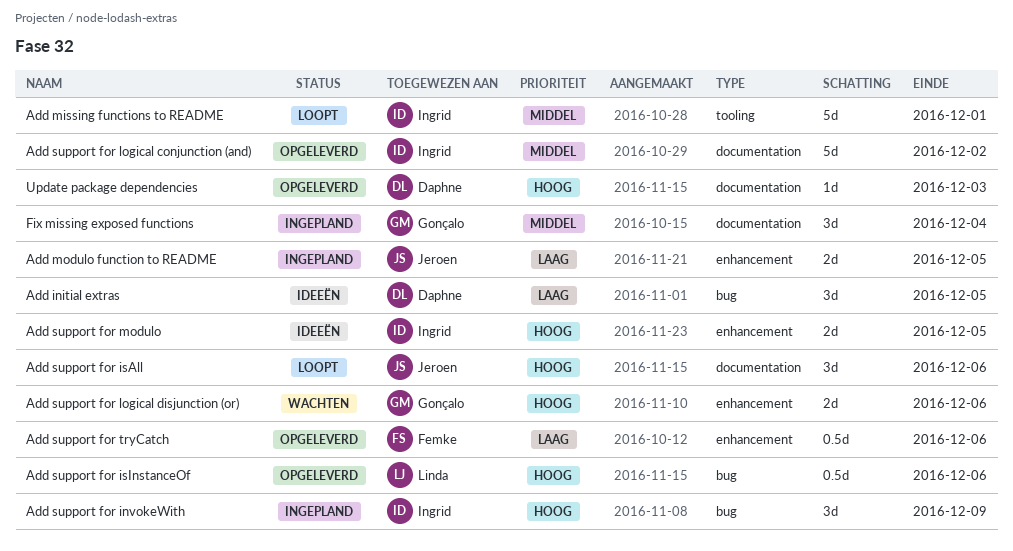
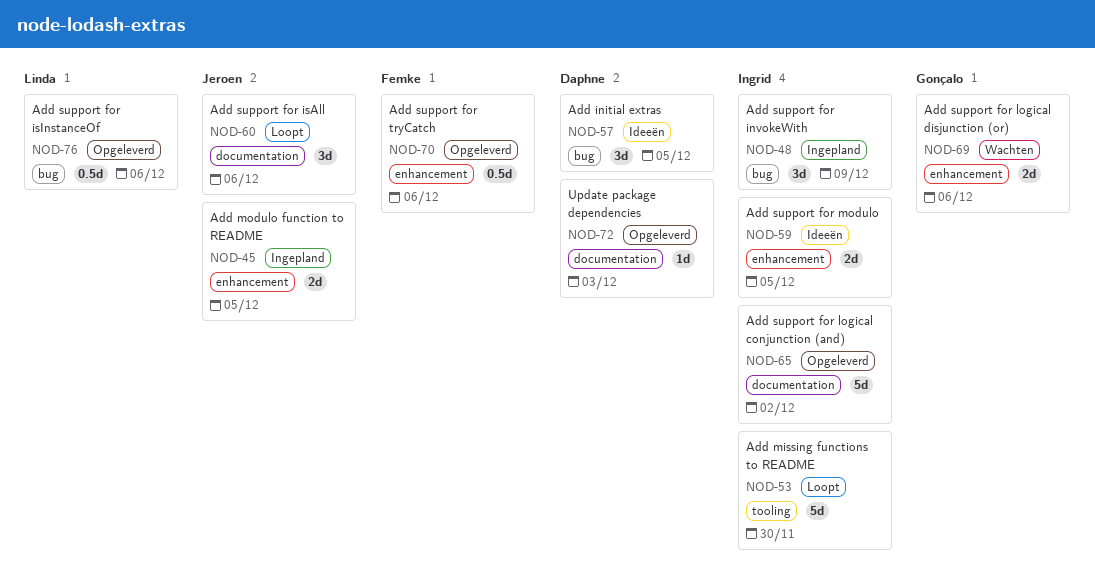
Add missing functions to README, due: Dec 1 -> Nov 30
Fix missing exposed functions: present -> none

